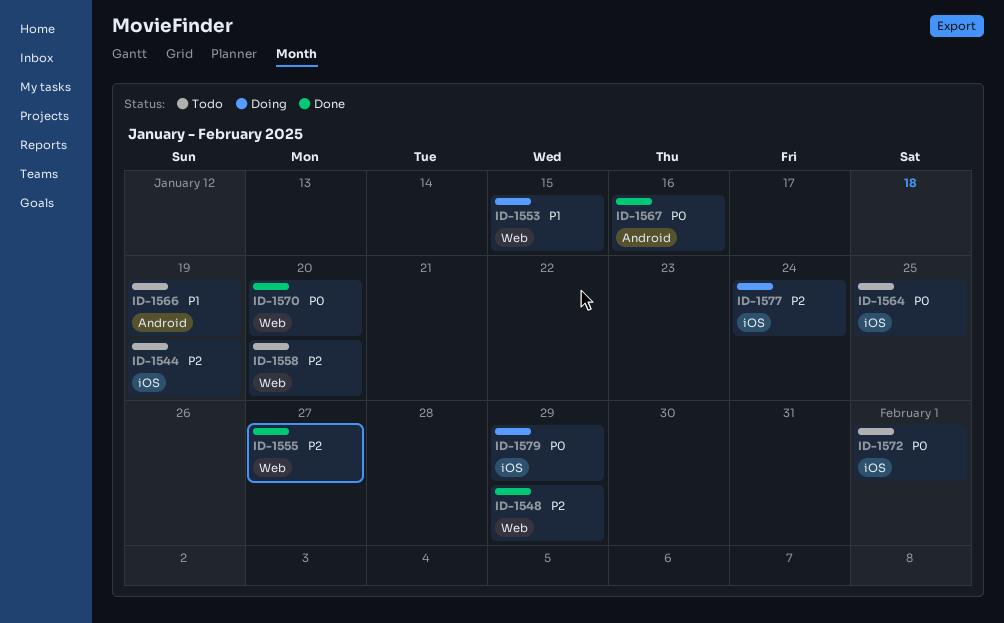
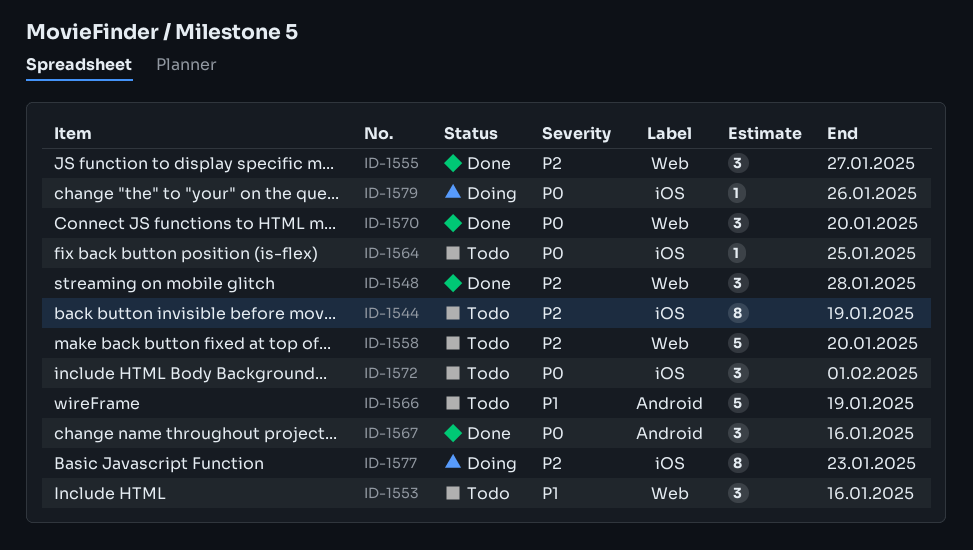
ID-1548, due: Jan 29 -> Jan 28
ID-1553, status: Doing -> Todo
ID-1553, due: Jan 15 -> Jan 16
ID-1577, due: Jan 24 -> Jan 23
ID-1579, due: Jan 29 -> Jan 26

